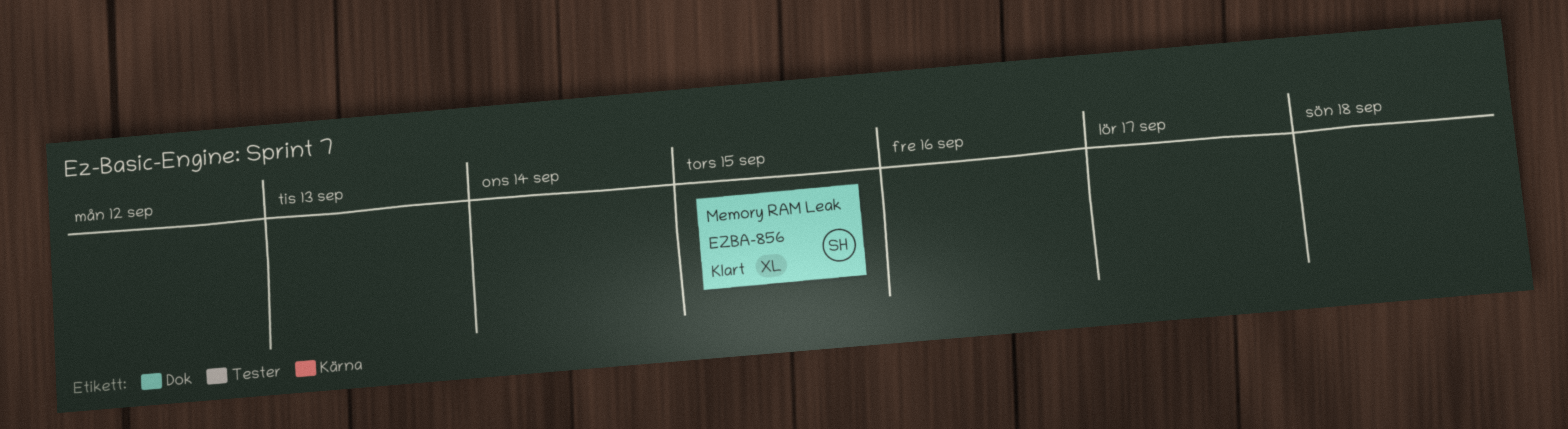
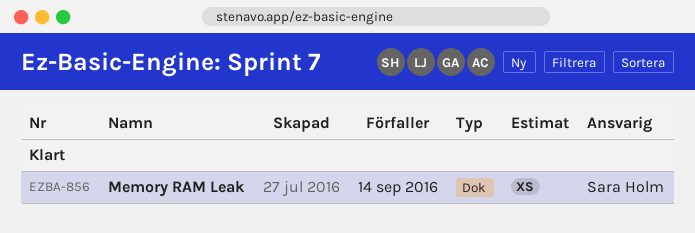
EZBA-856, estimate: XL -> XS
EZBA-856, due: Sep 15 -> Sep 14

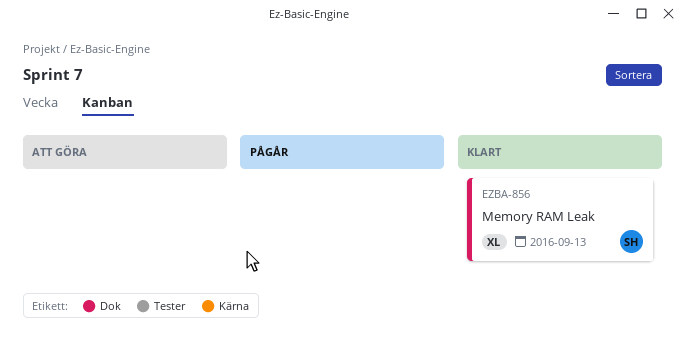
EZBA-856, estimate: XS -> XL
EZBA-856, due: Sep 14 -> Sep 13

